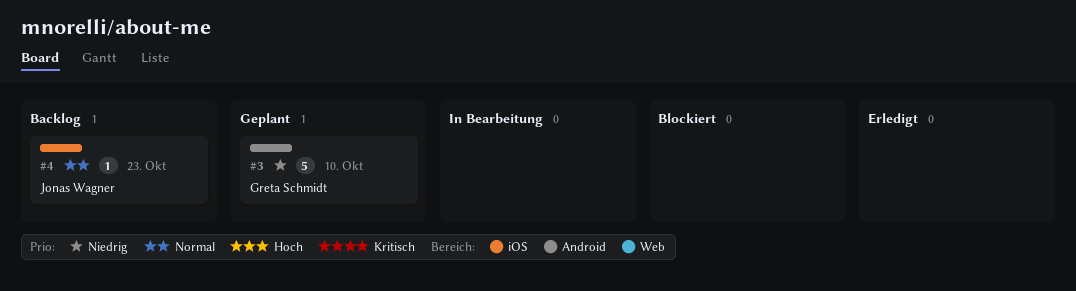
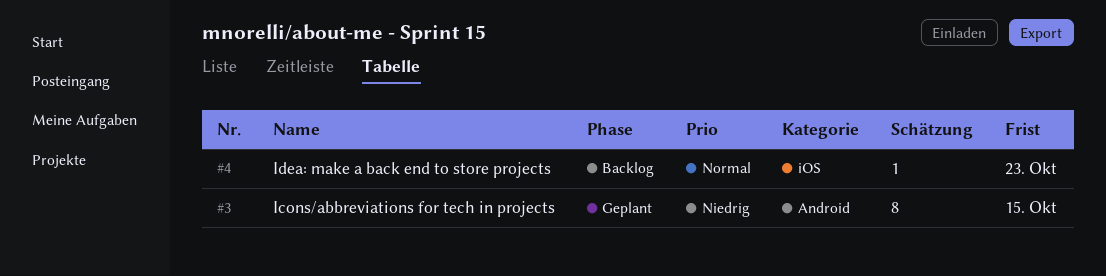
#3, estimate: 5 -> 8
#3, due: Oct 10 -> Oct 15

